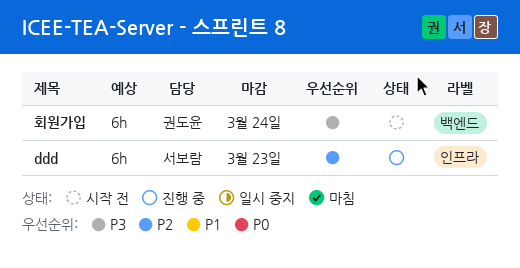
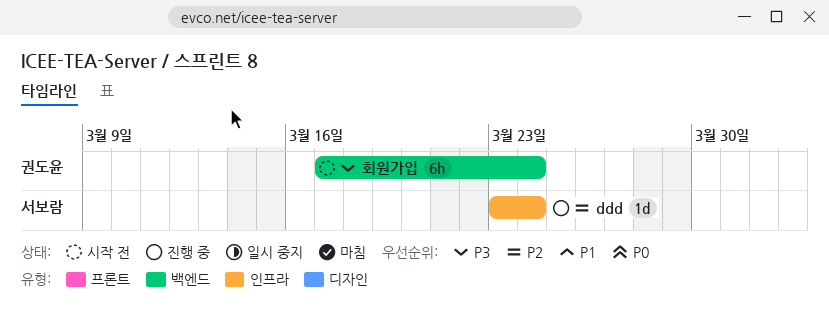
ddd, estimate: 6h -> 1d
ddd, due: Mar 23 -> Mar 24

